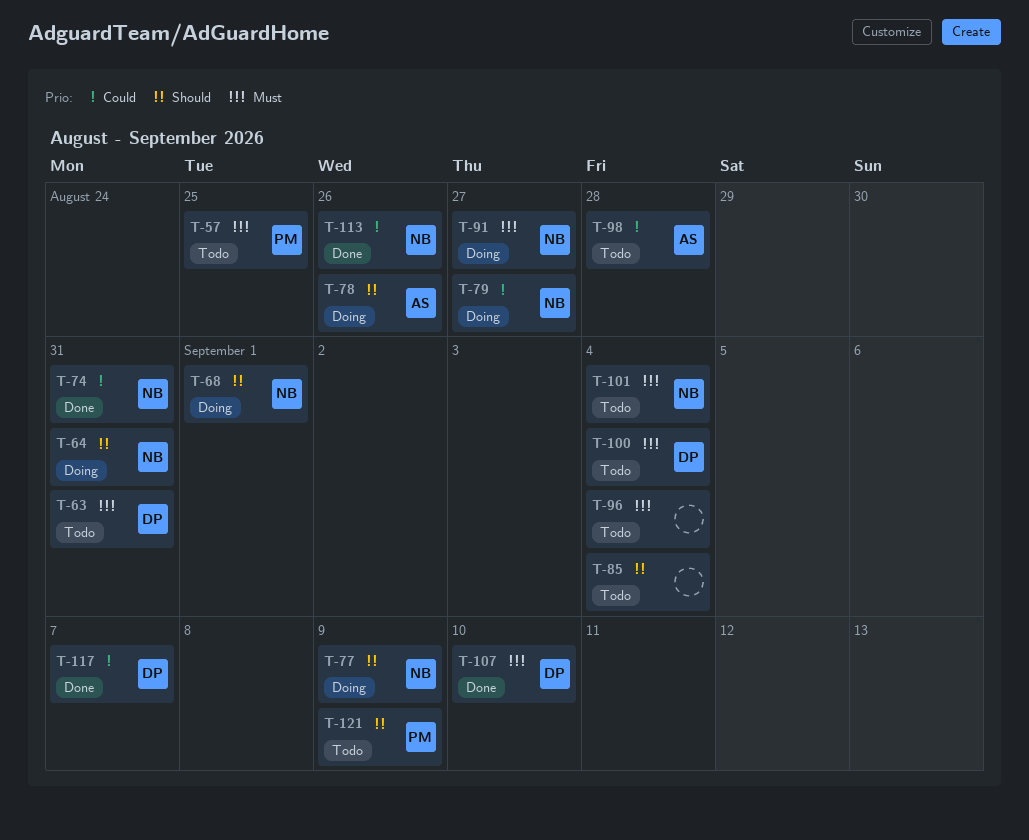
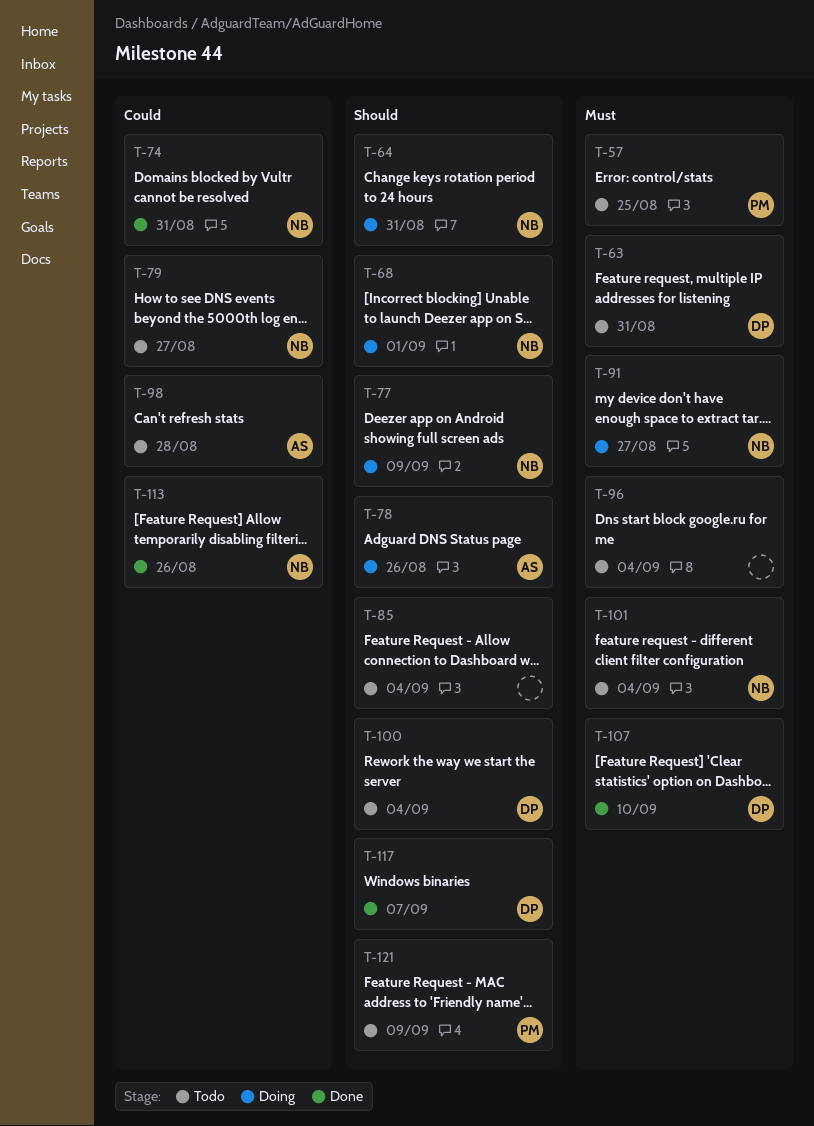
T-79, status: Doing -> Todo
T-100, priority: Must -> Should
T-117, priority: Could -> Should

